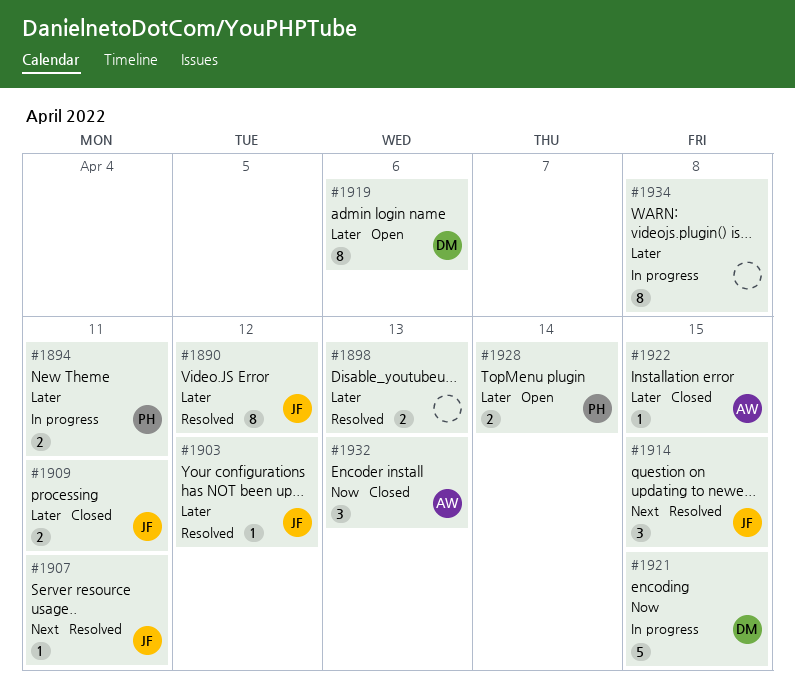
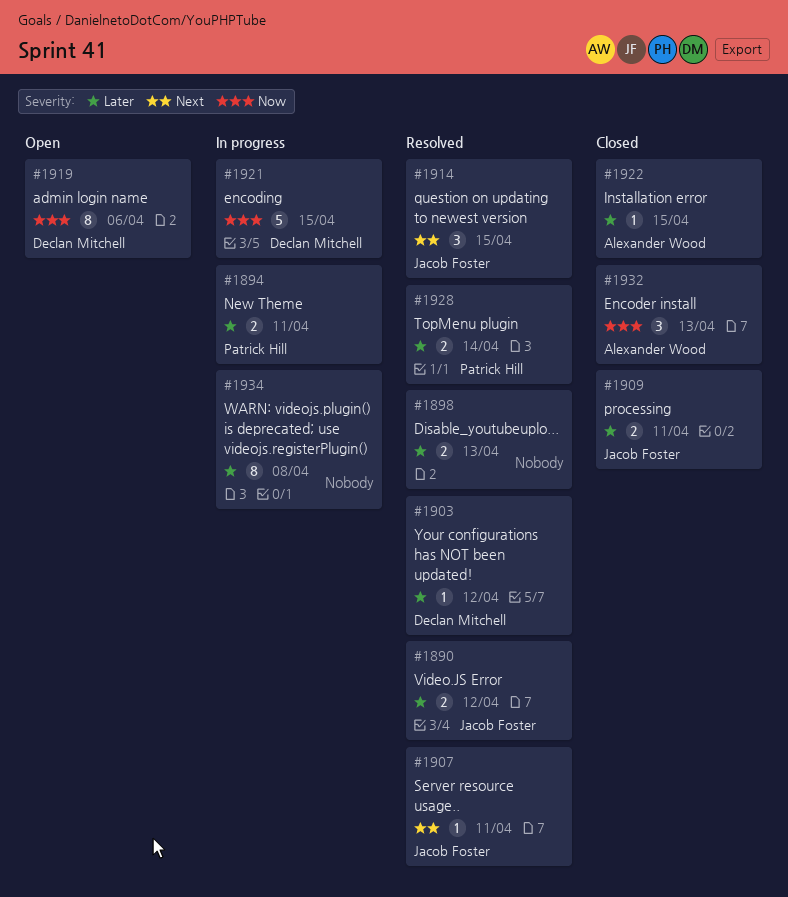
#1890, estimate: 8 -> 2
#1903, owner: Jacob Foster -> Declan Mitchell
#1919, priority: Later -> Now
#1928, status: Open -> Resolved

